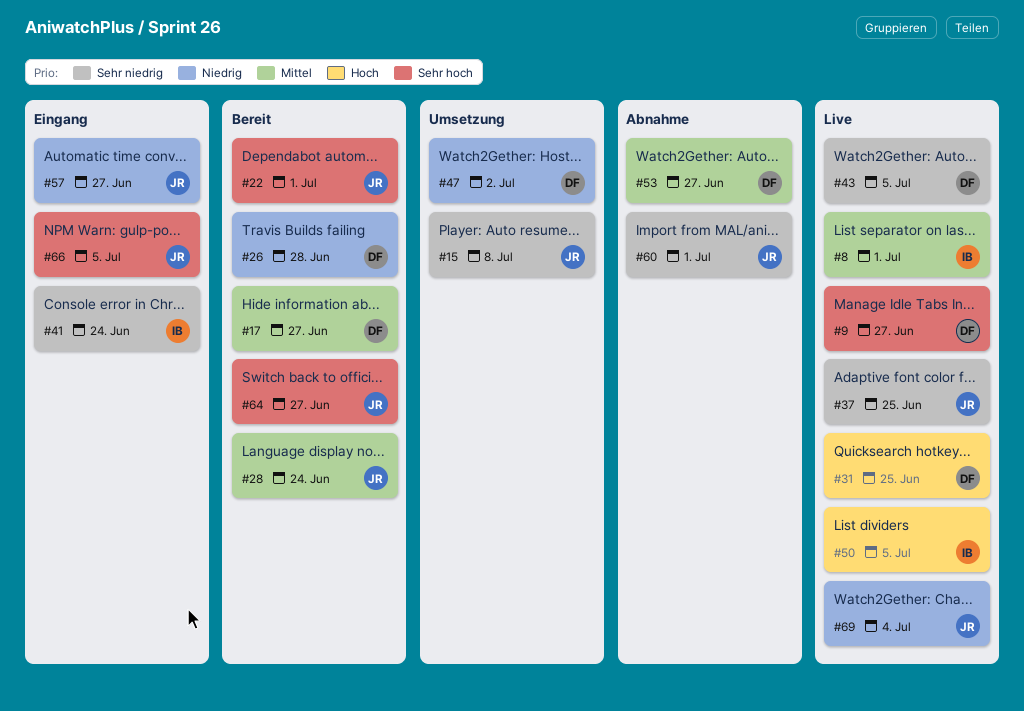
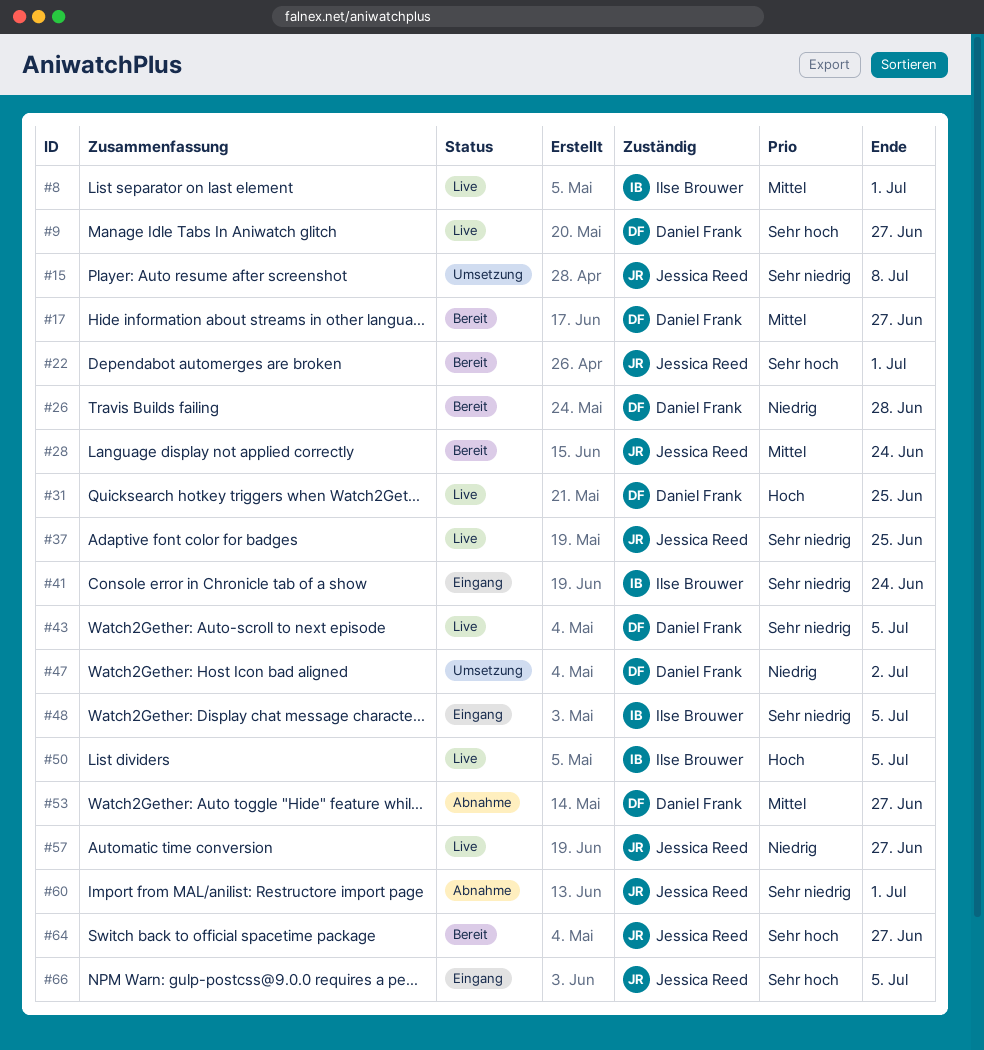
#48: none -> present
#57, status: Eingang -> Live
#69: present -> none

